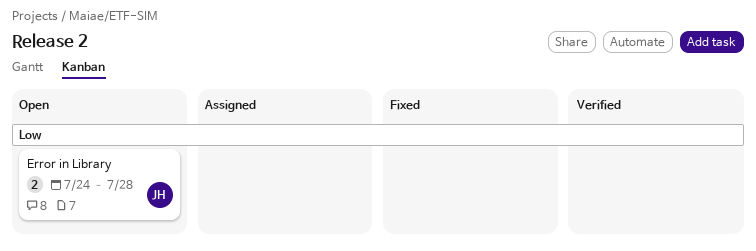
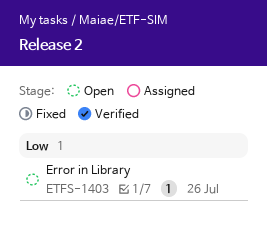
Error in Library, estimate: 2 -> 1
Error in Library, due: Jul 28 -> Jul 26

